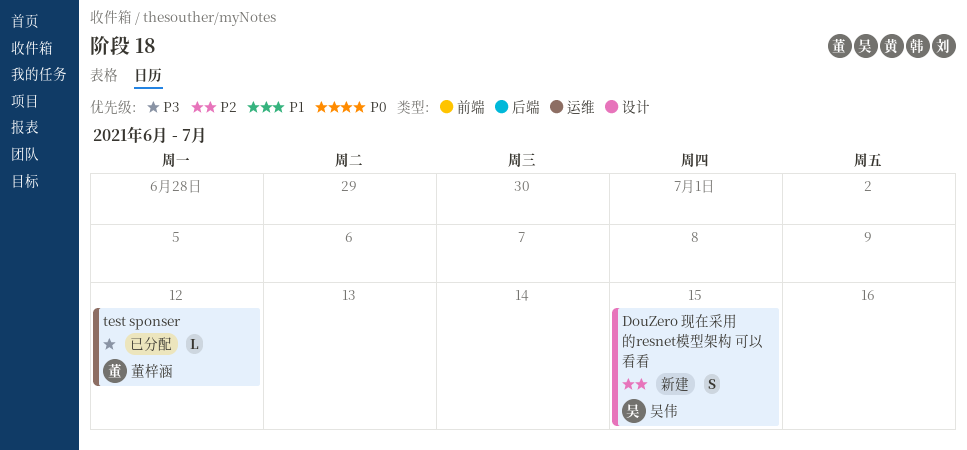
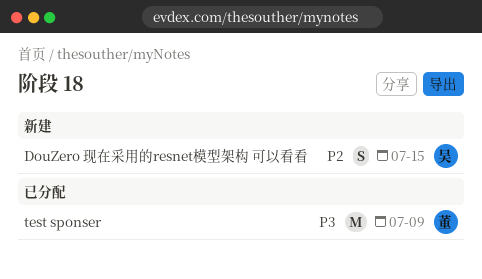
test sponser, estimate: L -> M
test sponser, due: Jul 12 -> Jul 9

